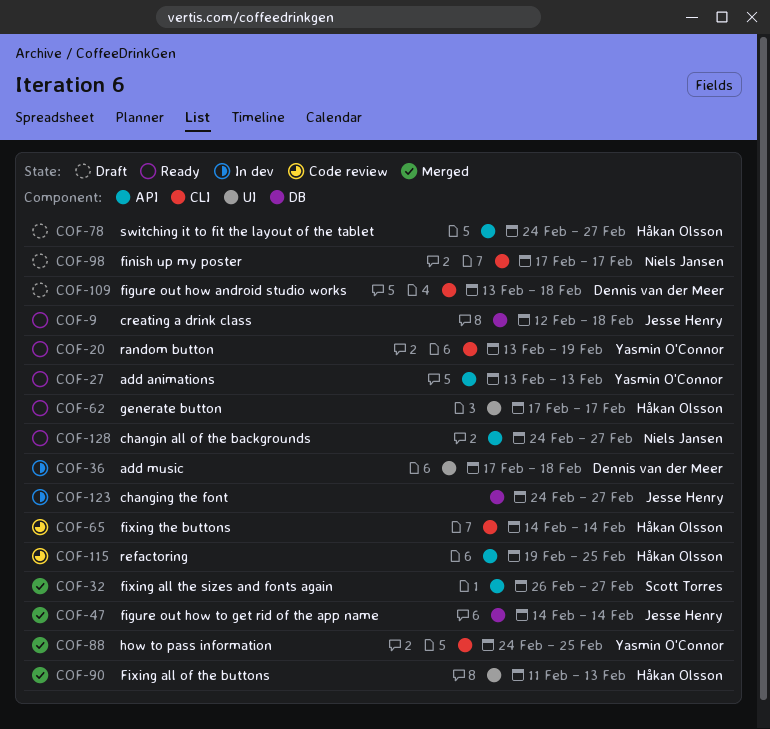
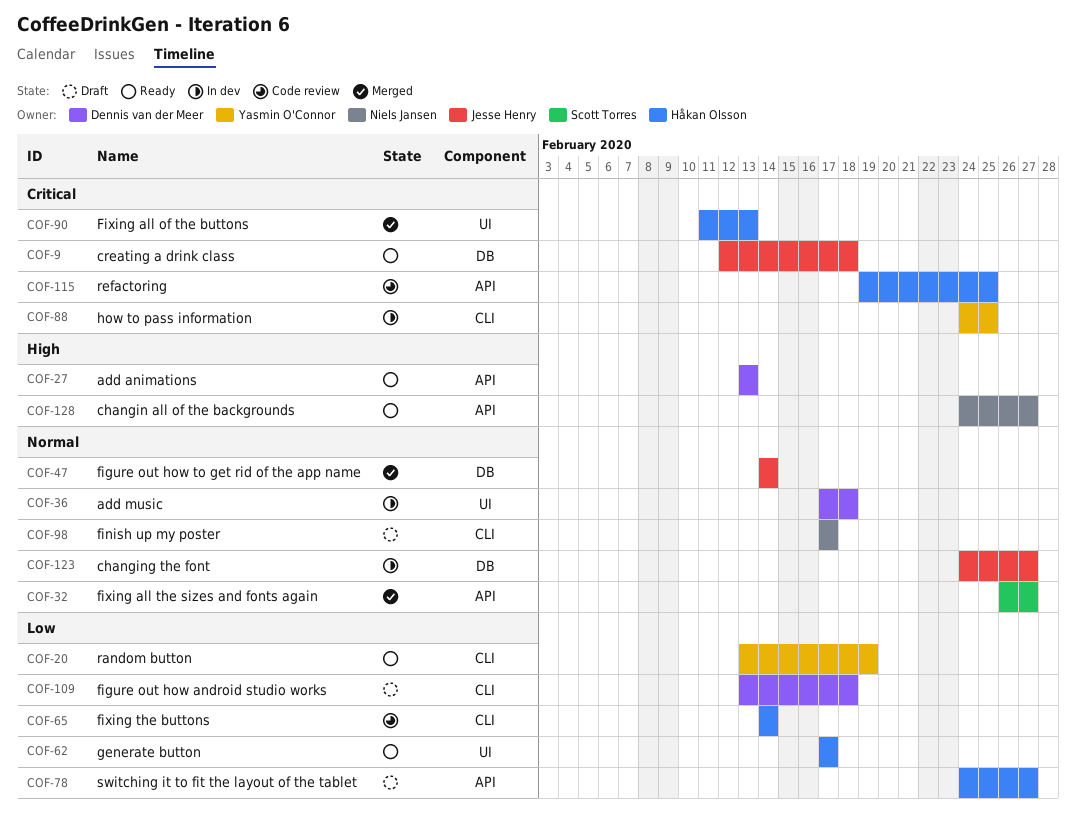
COF-27, owner: Yasmin O'Connor -> Dennis van der Meer
COF-88, status: Merged -> In dev

